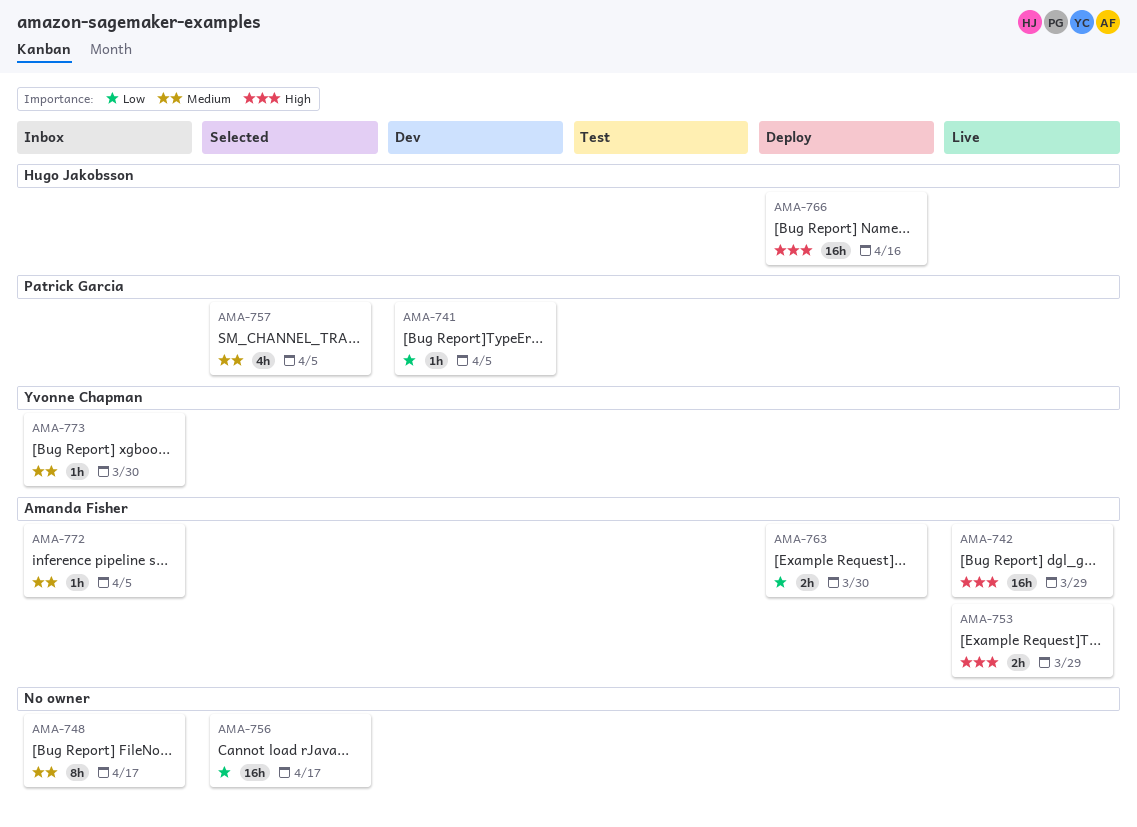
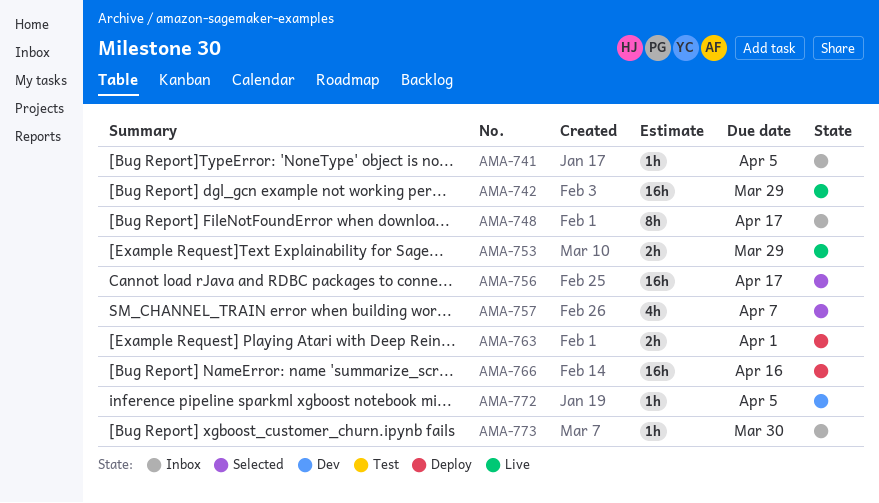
AMA-741, status: Dev -> Inbox
AMA-757, due: Apr 5 -> Apr 7
AMA-763, due: Mar 30 -> Apr 1
AMA-772, status: Inbox -> Dev

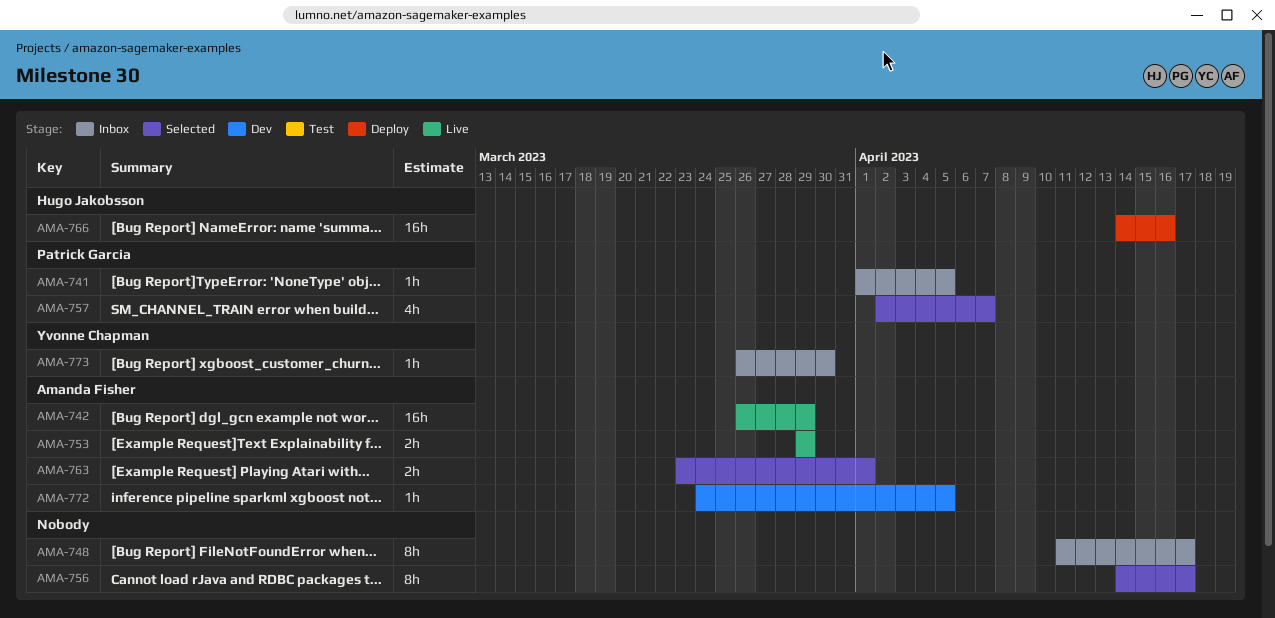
AMA-756, estimate: 16h -> 8h
AMA-763, status: Deploy -> Selected

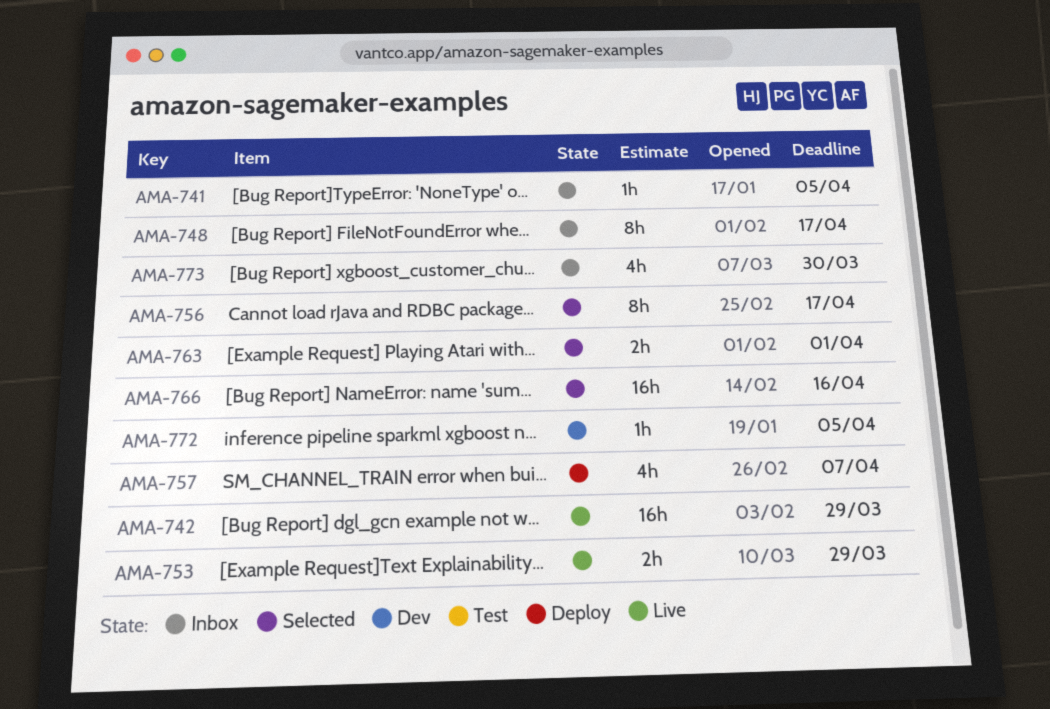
AMA-757, status: Selected -> Deploy
AMA-766, status: Deploy -> Selected
AMA-773, estimate: 1h -> 4h

